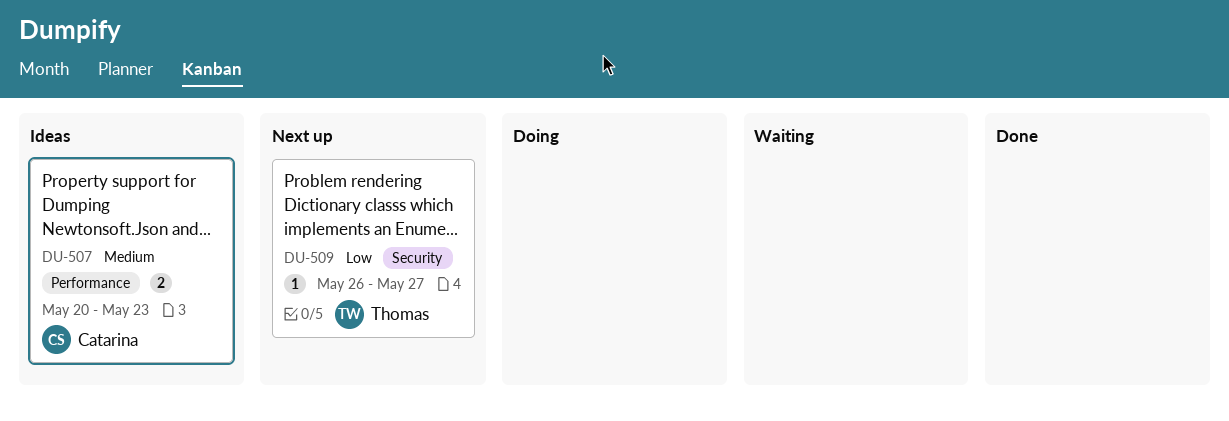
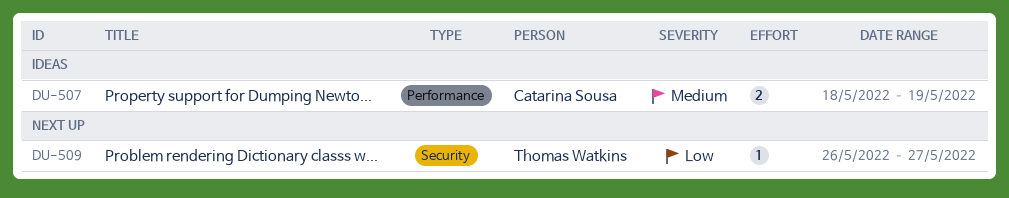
DU-507, start: May 20 -> May 18
DU-507, due: May 23 -> May 19

